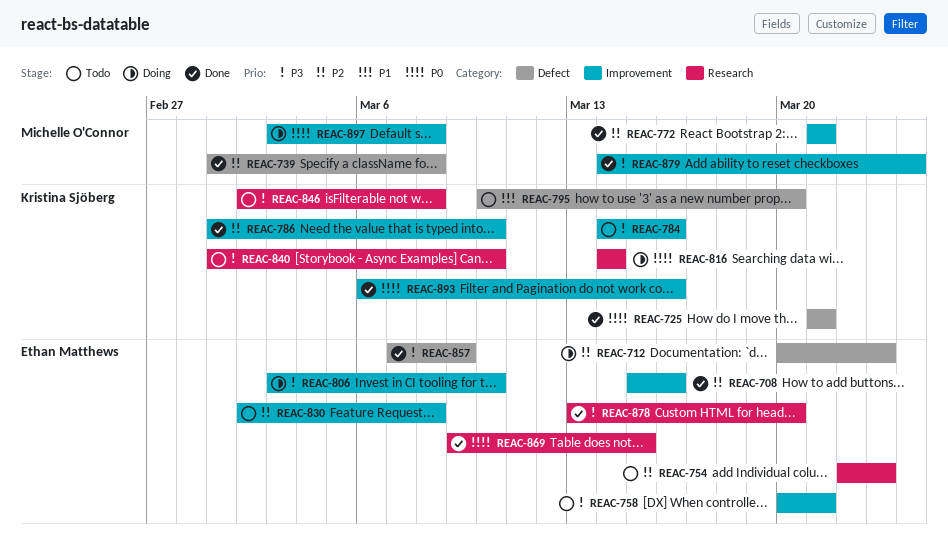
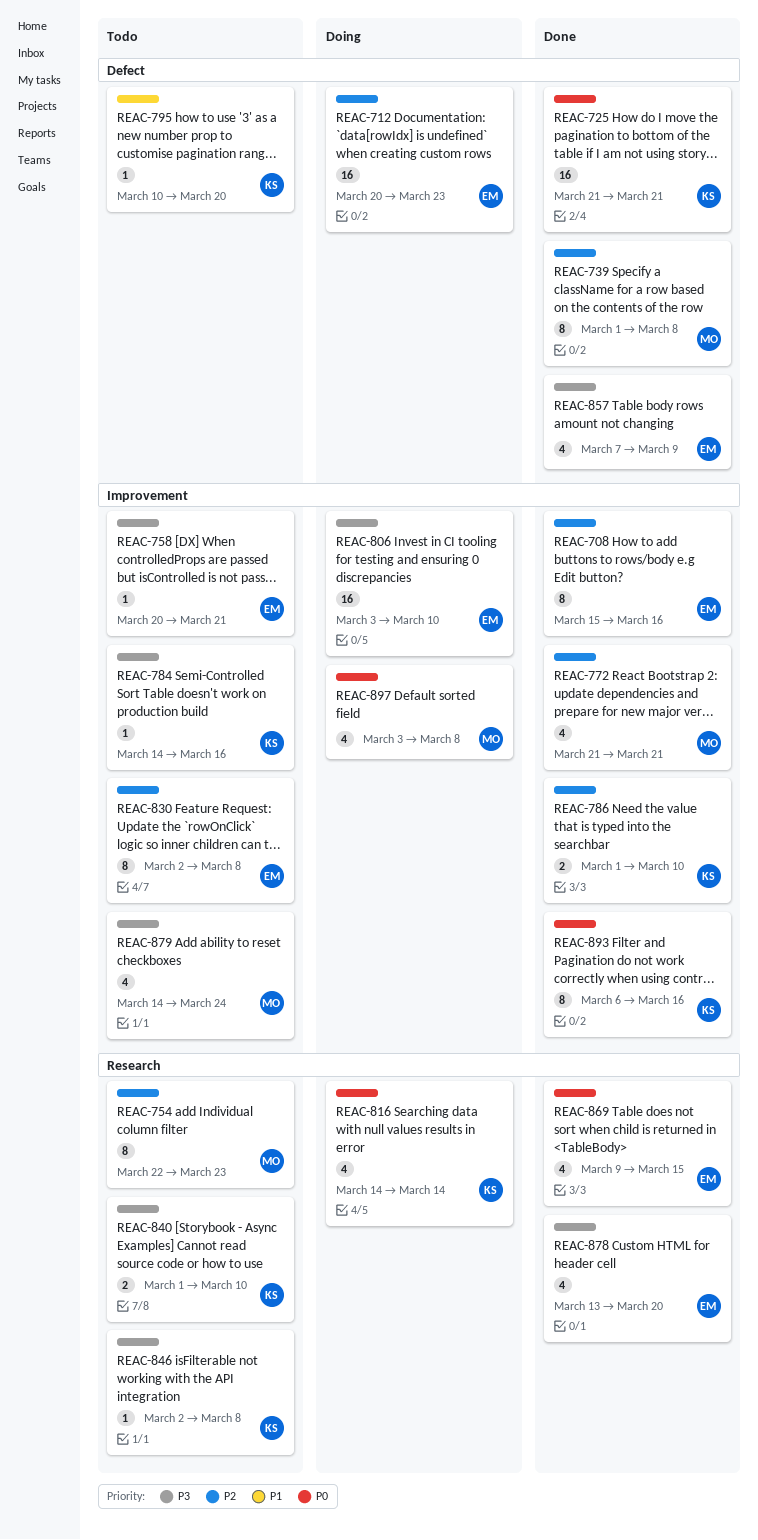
REAC-754, owner: Ethan Matthews -> Michelle O'Connor
REAC-879, status: Done -> Todo

